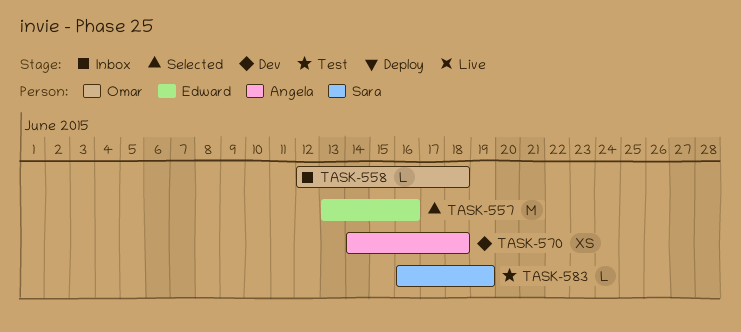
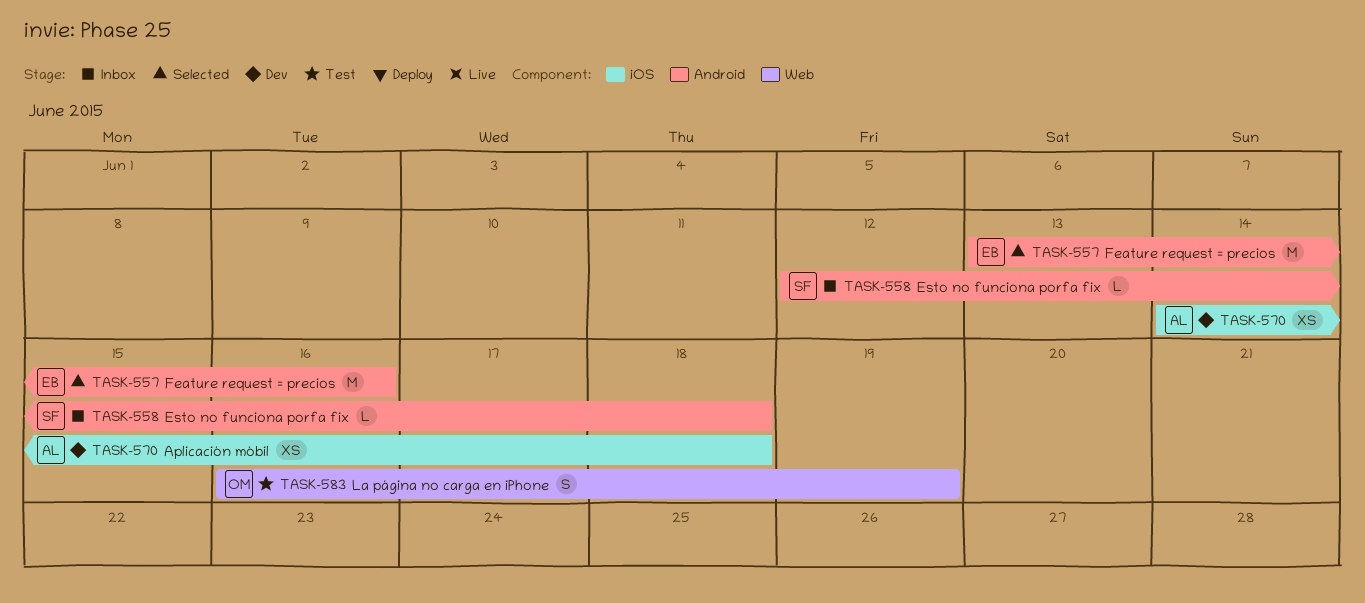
TASK-558, owner: Omar -> Sara
TASK-583, owner: Sara -> Omar
TASK-583, estimate: L -> S

